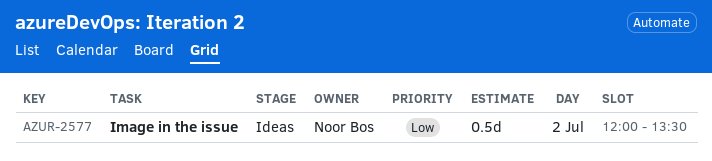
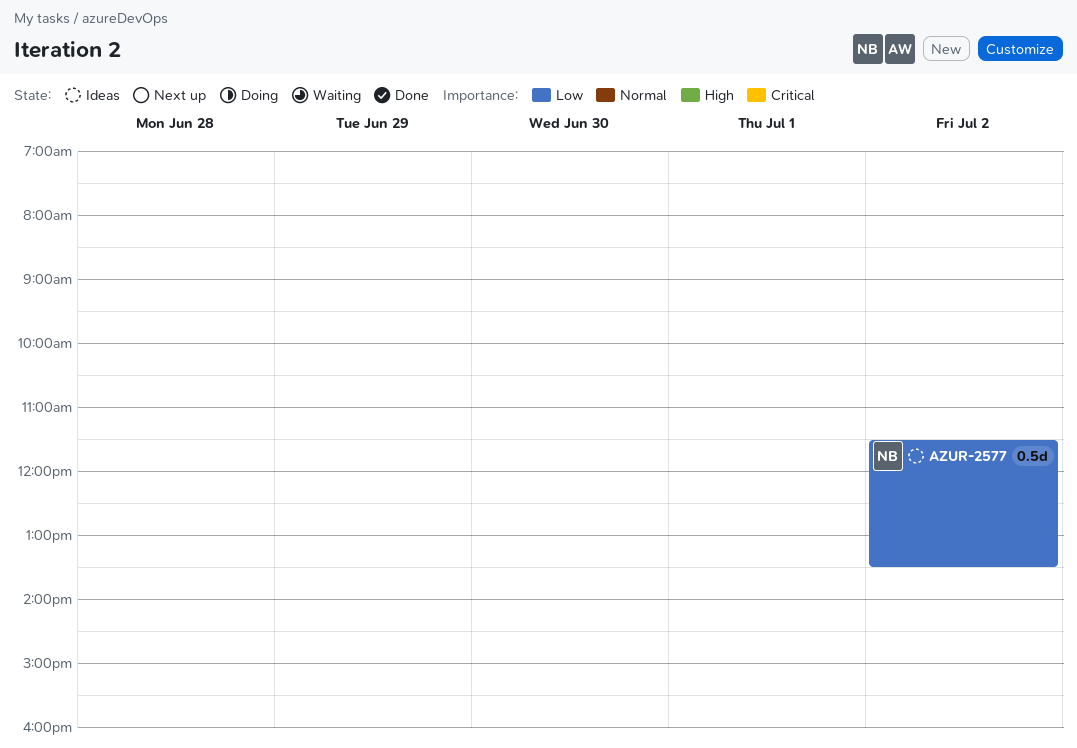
AZUR-2577, begins: 12:00 -> 11:30

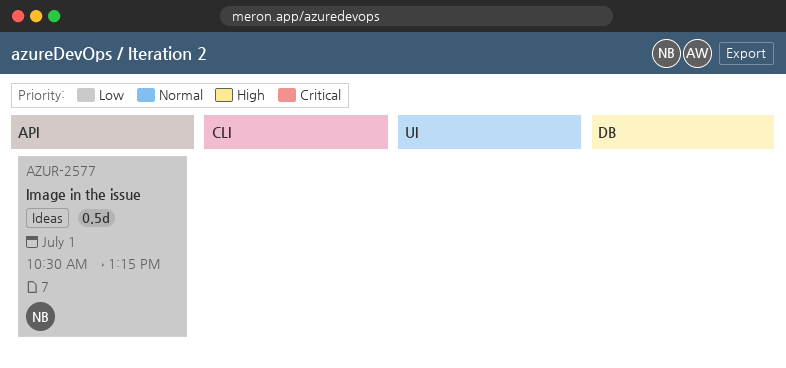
AZUR-2577, day: Jul 2 -> Jul 1
AZUR-2577, begins: 11:30 -> 10:30
AZUR-2577, ends: 13:30 -> 13:15

